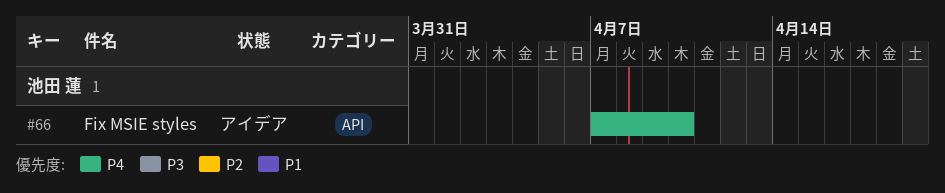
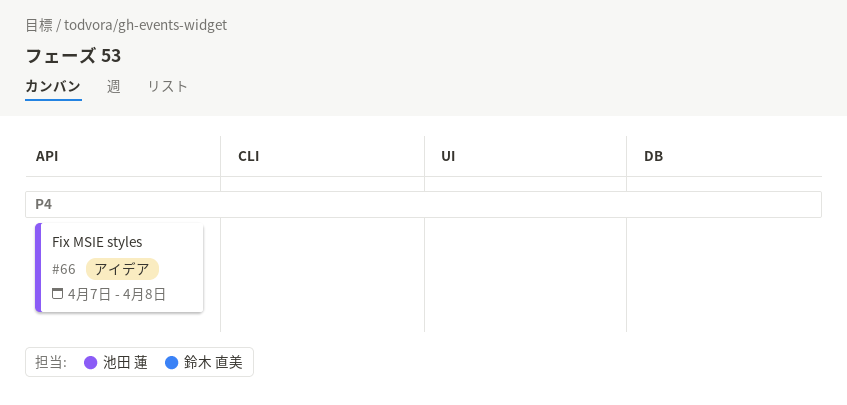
#66, due: Apr 10 -> Apr 8

